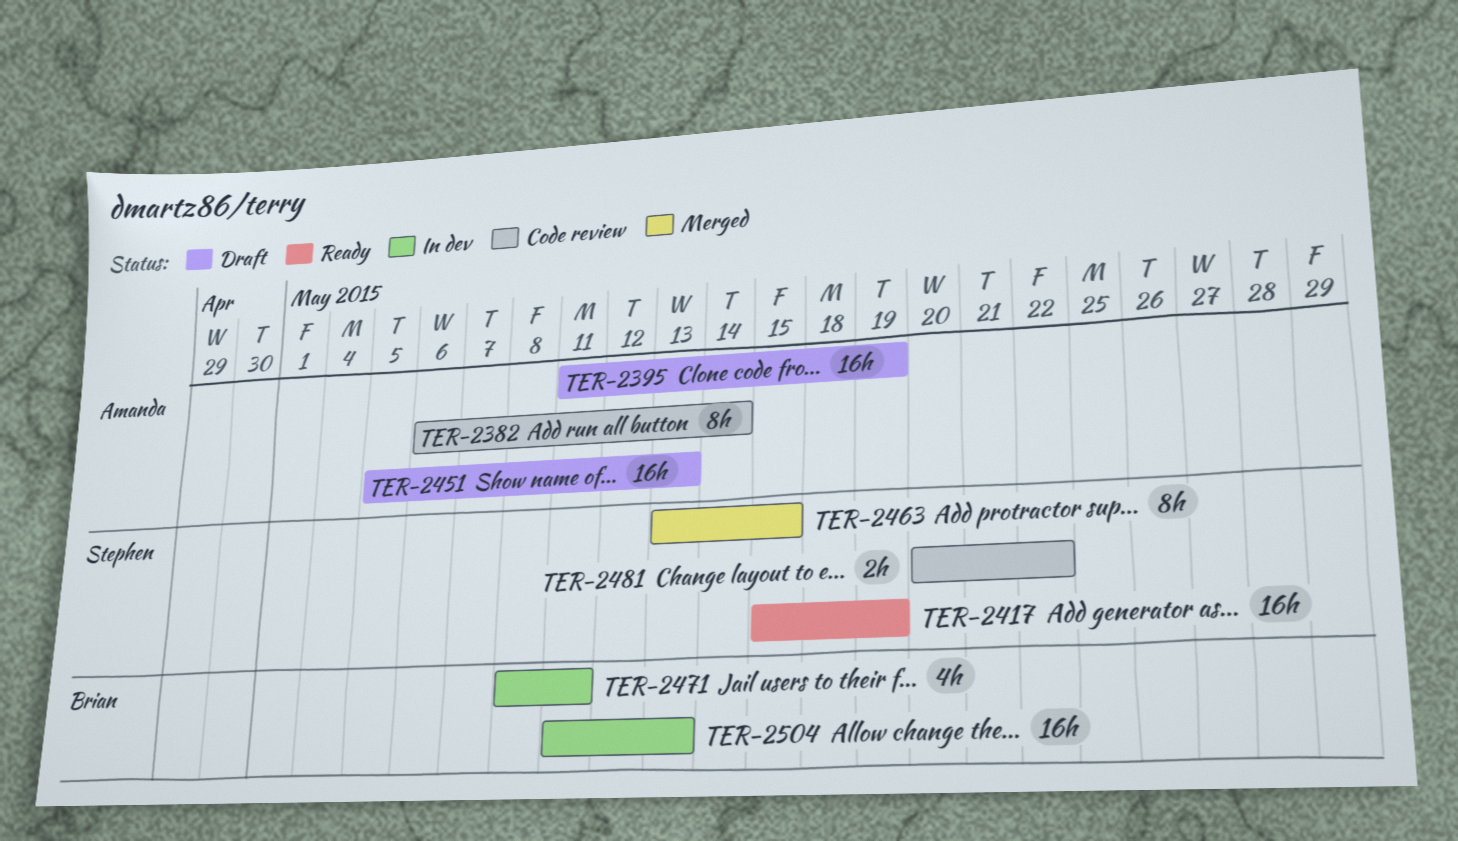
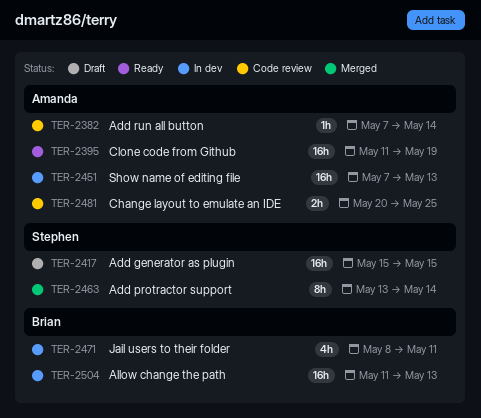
TER-2382, estimate: 8h -> 1h
TER-2382, start: May 6 -> May 7
TER-2395, status: Draft -> Ready
TER-2417, status: Ready -> Draft
TER-2417, due: May 19 -> May 15
TER-2451, status: Draft -> In dev
TER-2451, start: May 5 -> May 7
TER-2463, due: May 15 -> May 14
TER-2481, owner: Stephen -> Amanda
TER-2481, due: May 22 -> May 25

